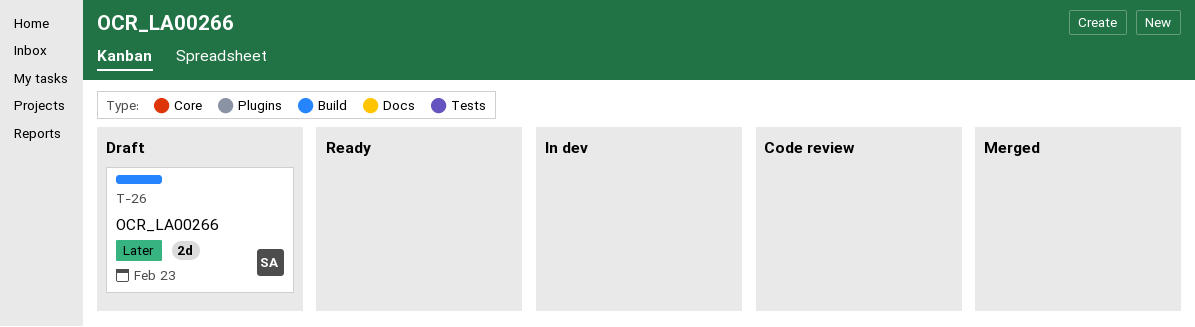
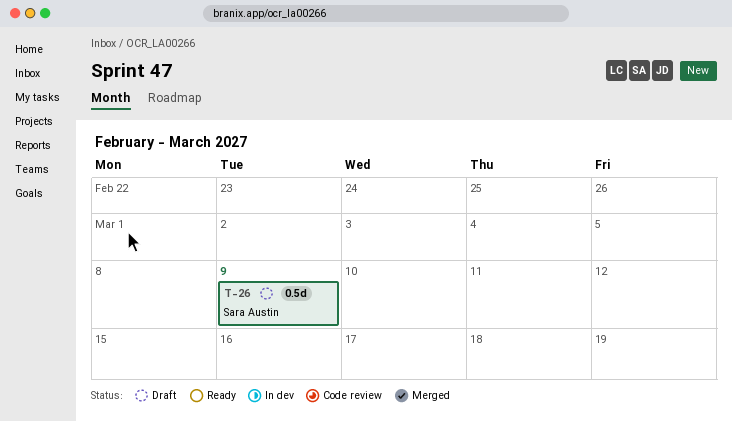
T-26, estimate: 2d -> 0.5d
T-26, due: Feb 23 -> Mar 9

